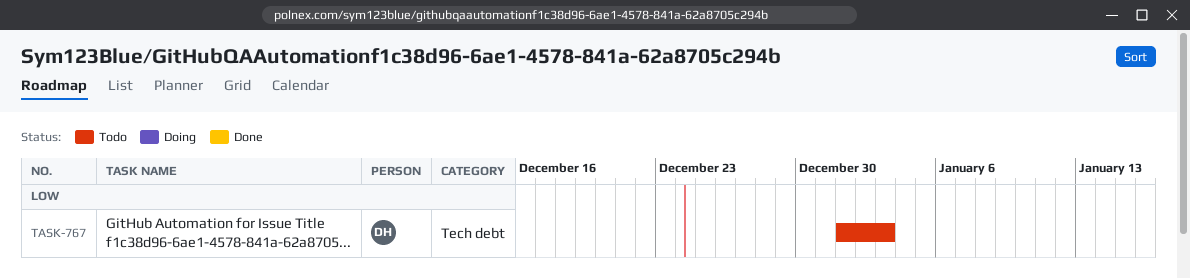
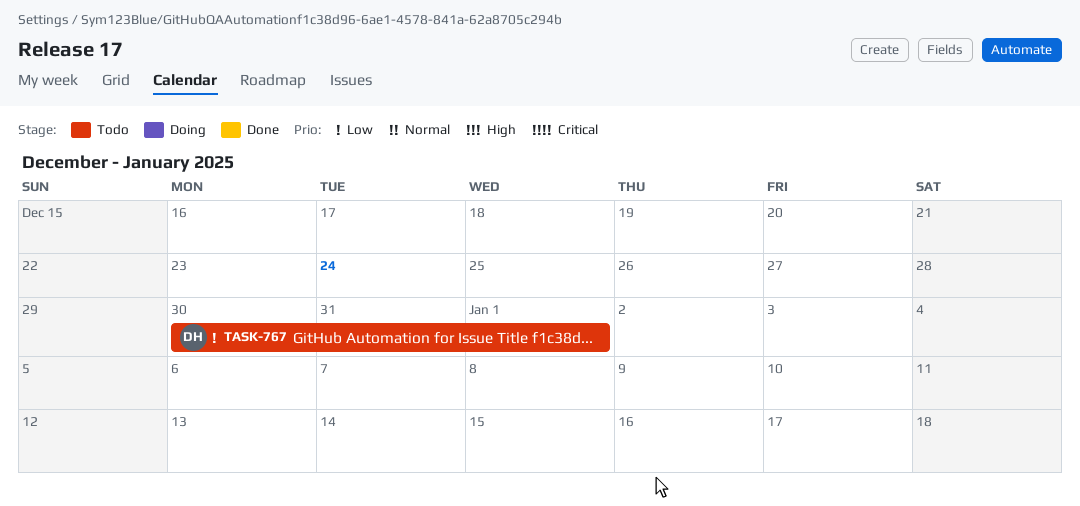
TASK-767, start: Jan 1 -> Dec 30
TASK-767, due: Jan 3 -> Jan 1

